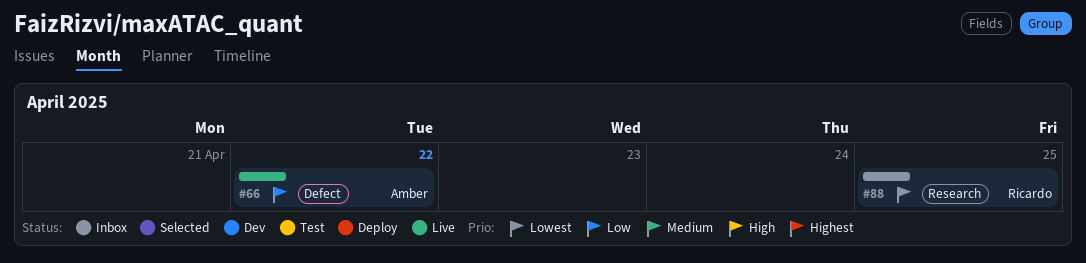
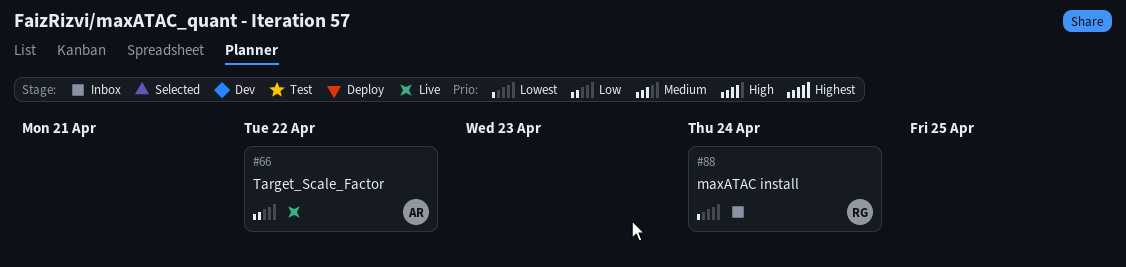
#88, due: Apr 25 -> Apr 24

